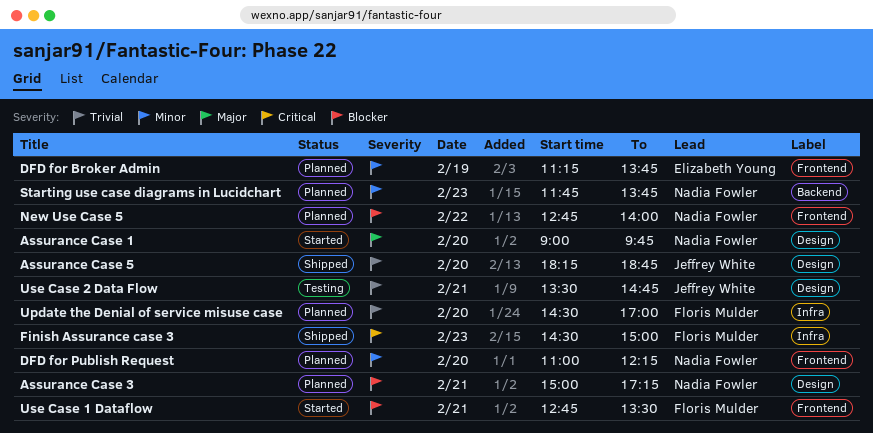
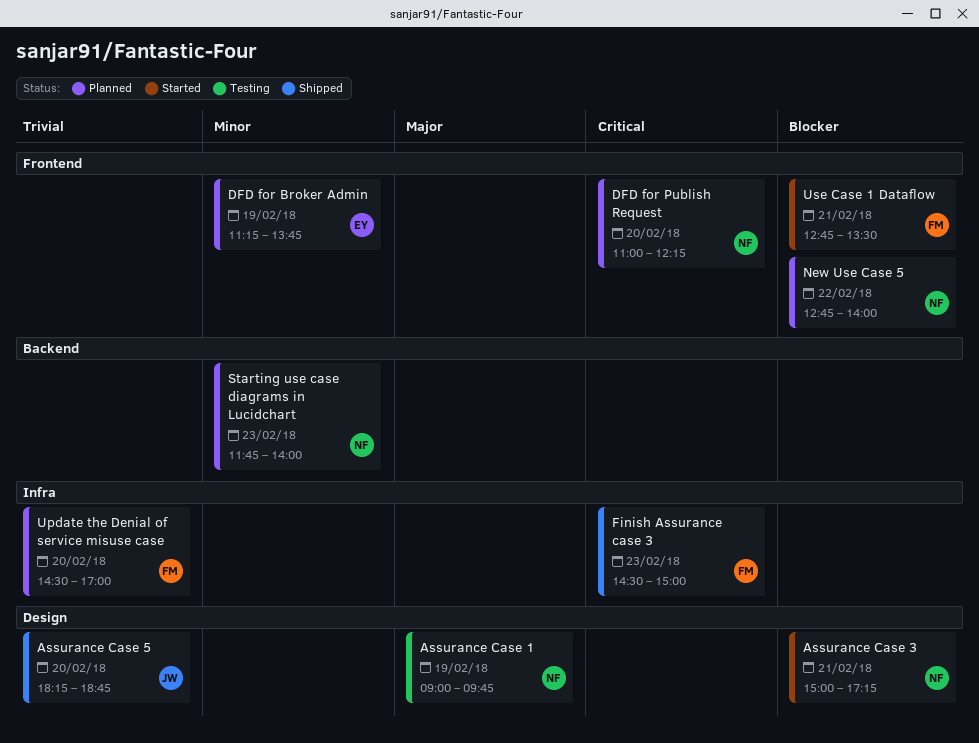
Assurance Case 1, status: Started -> Testing
Assurance Case 1, day: Feb 20 -> Feb 19
Assurance Case 3, status: Planned -> Started
DFD for Publish Request, priority: Minor -> Critical
Starting use case diagrams in Lucidchart, ends: 13:45 -> 14:00
Use Case 2 Data Flow: present -> none

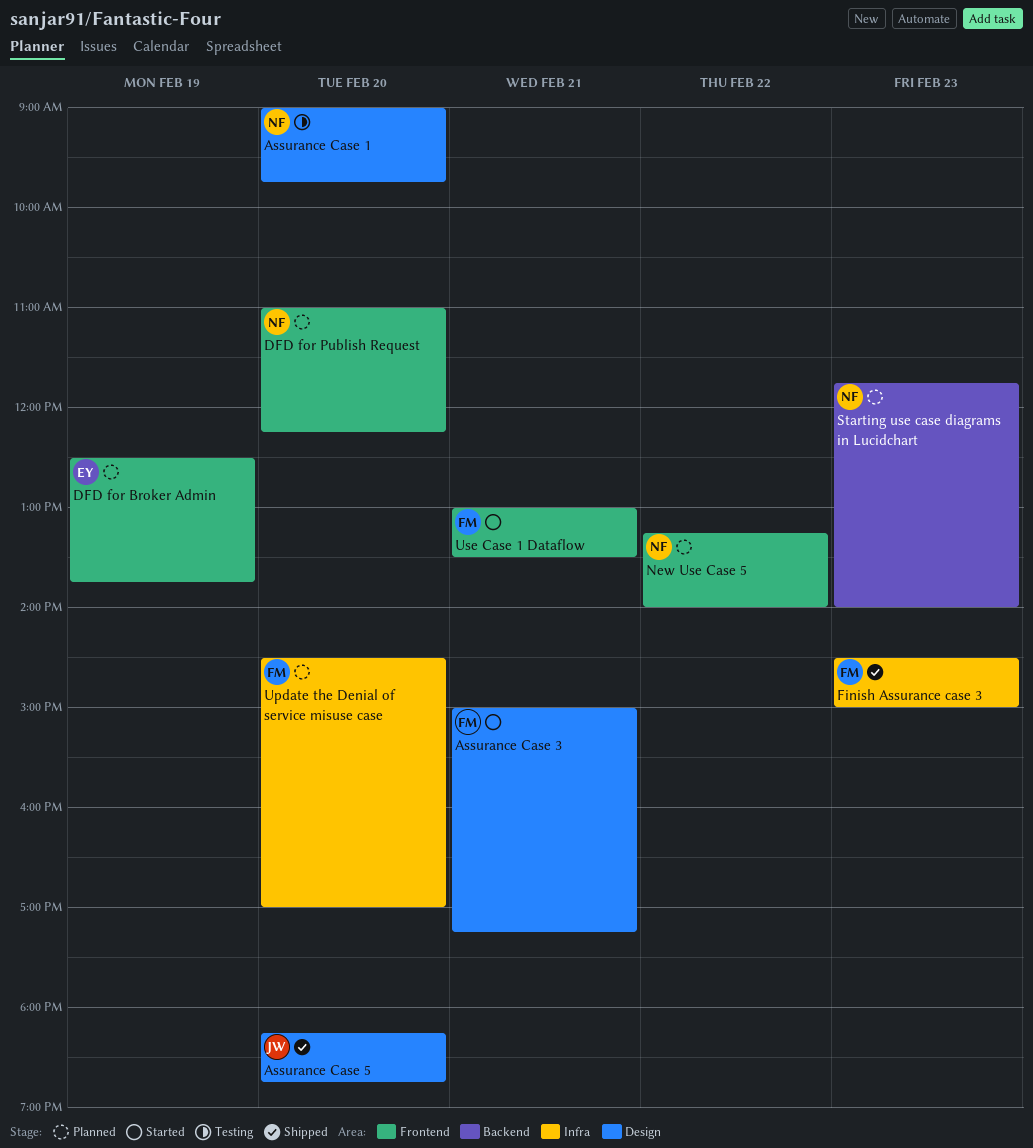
Assurance Case 1, day: Feb 19 -> Feb 20
Assurance Case 3, owner: NF -> FM
DFD for Broker Admin, begins: 11:15 -> 12:30
New Use Case 5, begins: 12:45 -> 13:15
Use Case 1 Dataflow, begins: 12:45 -> 13:00

